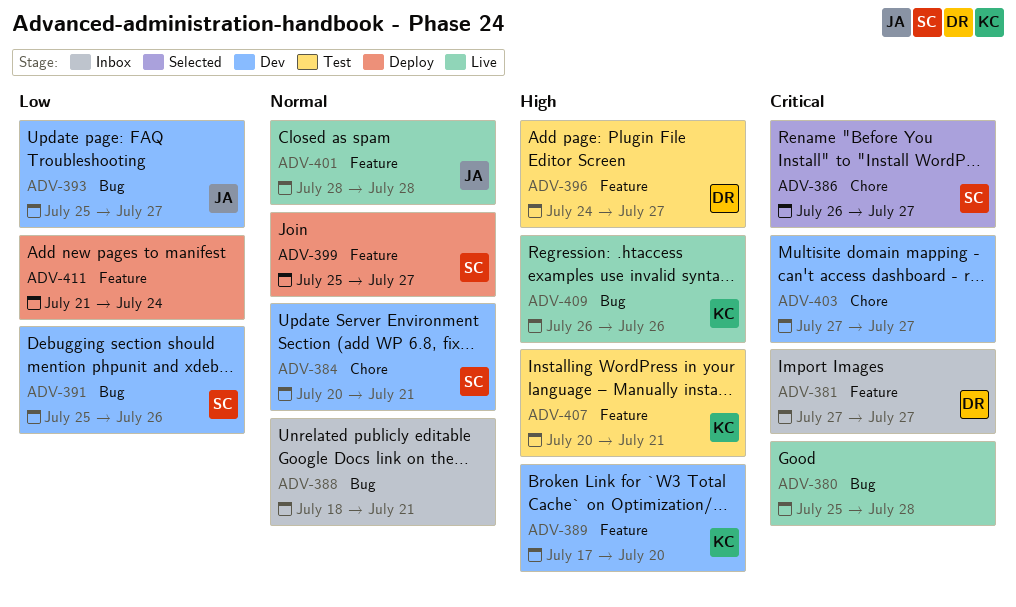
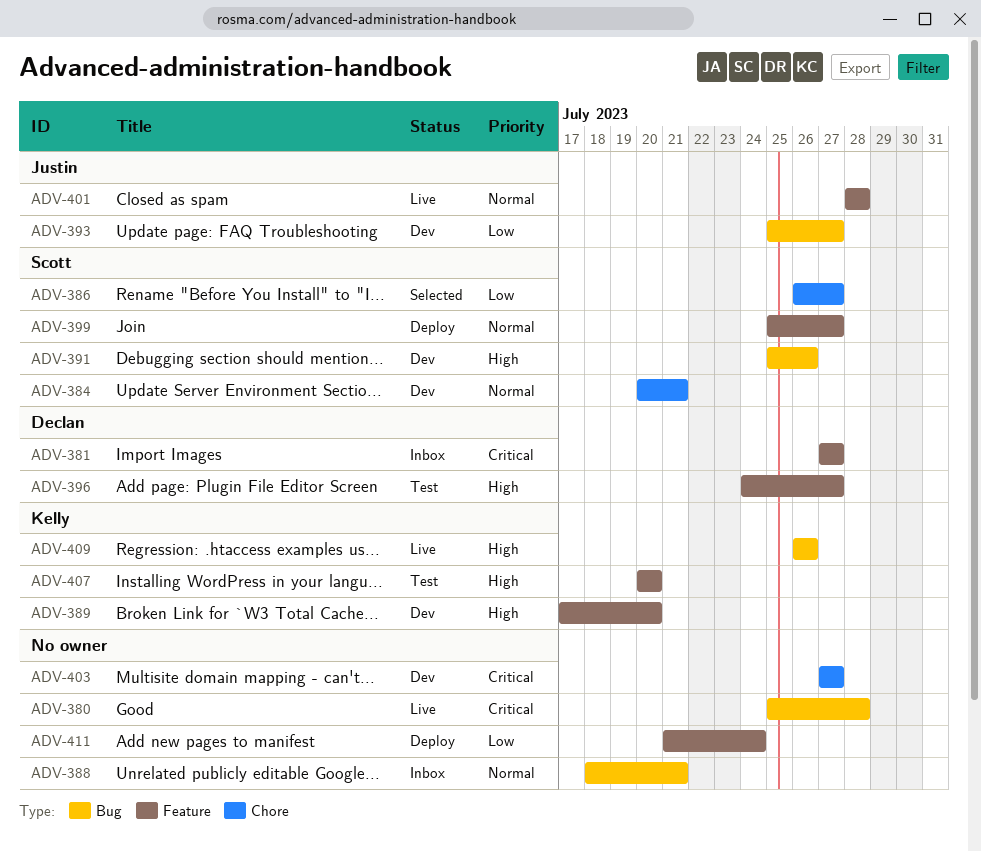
ADV-386, priority: Critical -> Low
ADV-391, priority: Low -> High
ADV-407, due: Jul 21 -> Jul 20

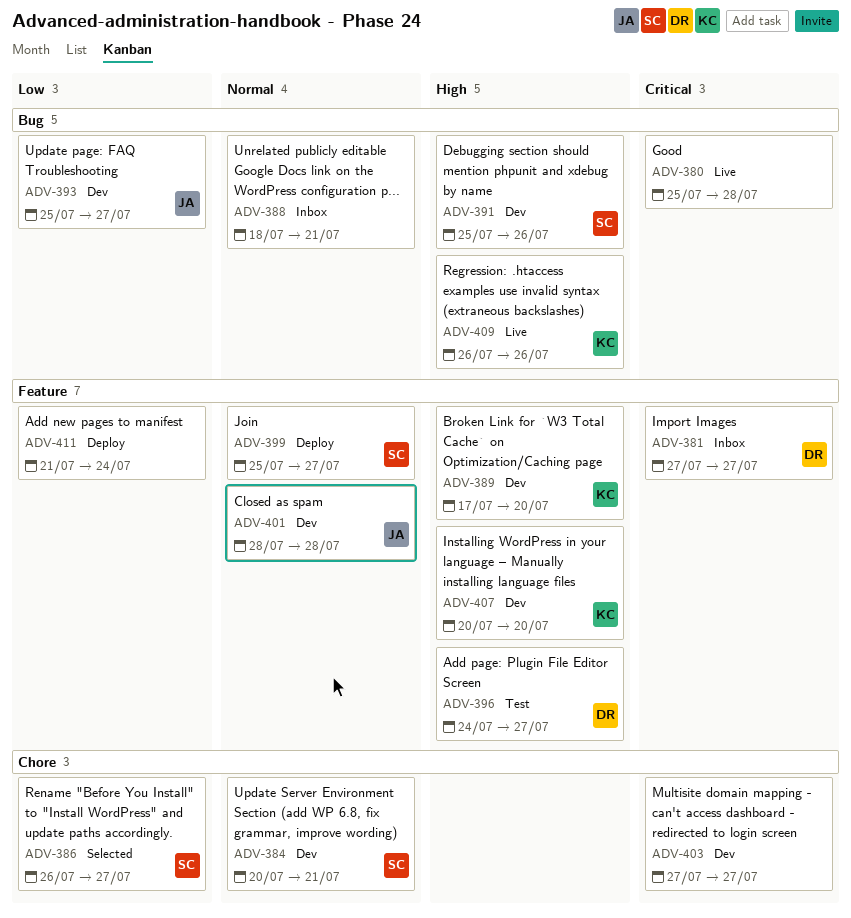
ADV-401, status: Live -> Dev
ADV-407, status: Test -> Dev

